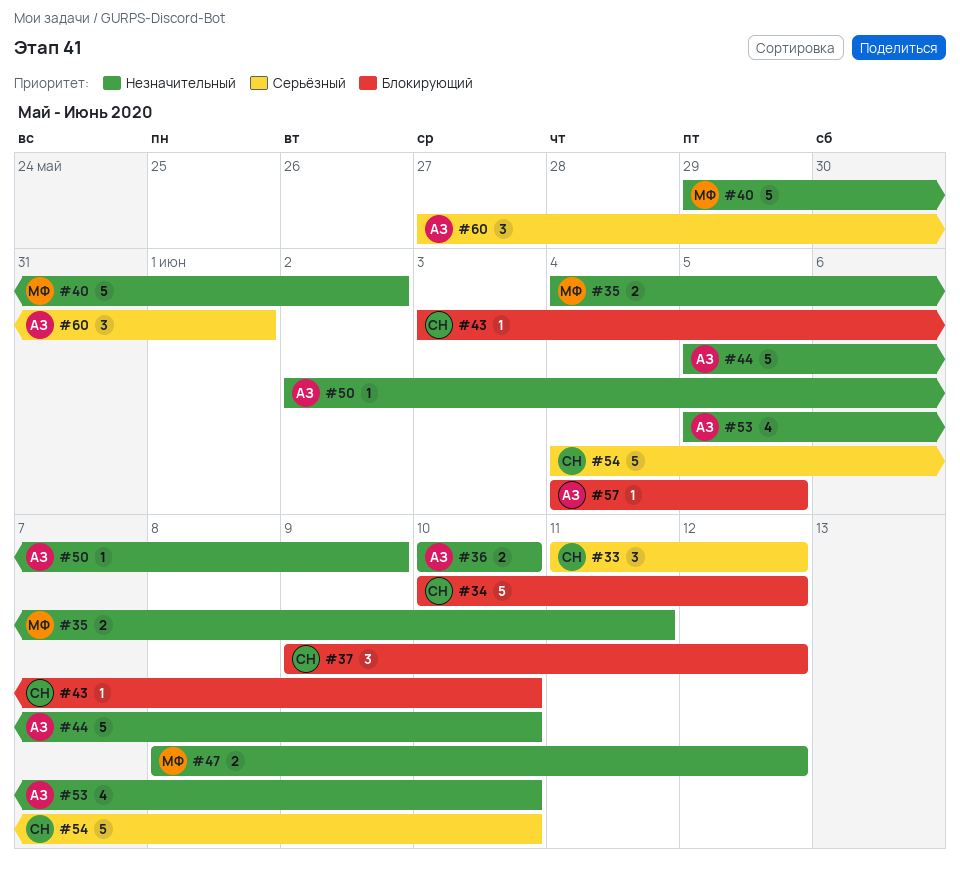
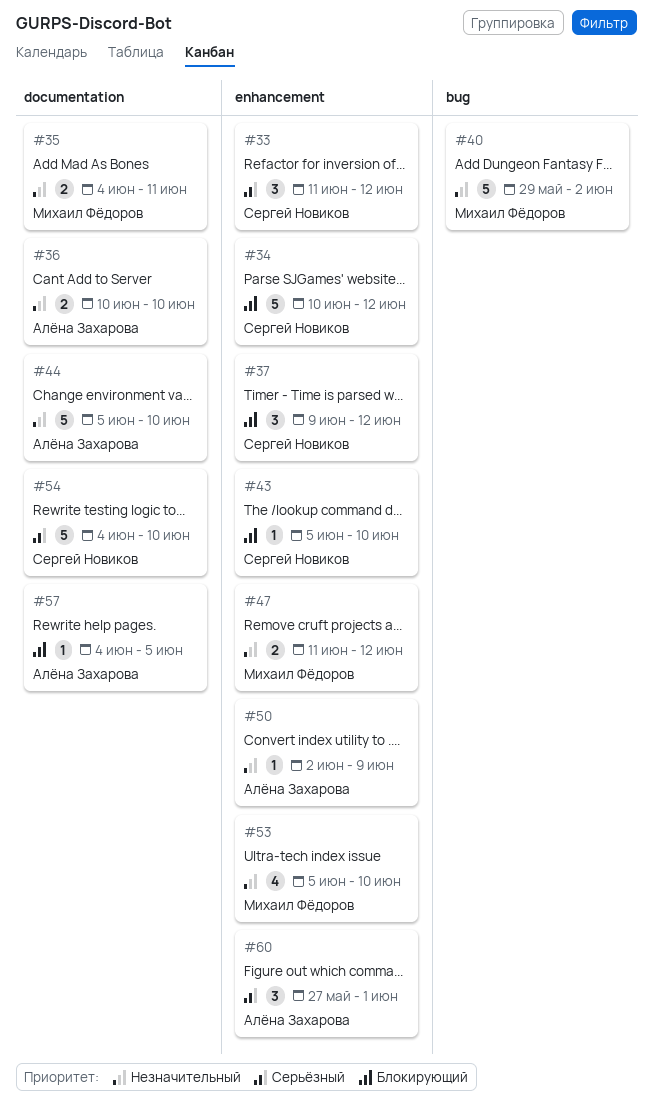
#43, start: Jun 3 -> Jun 5
#47, start: Jun 8 -> Jun 11
#53, owner: Алёна Захарова -> Михаил Фёдоров

